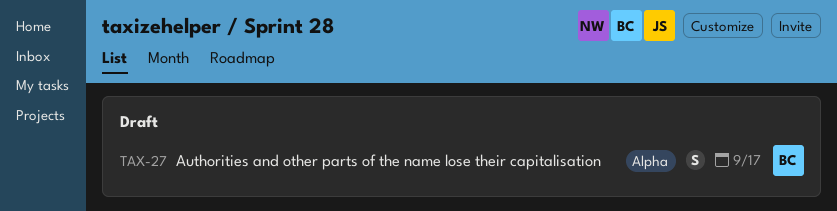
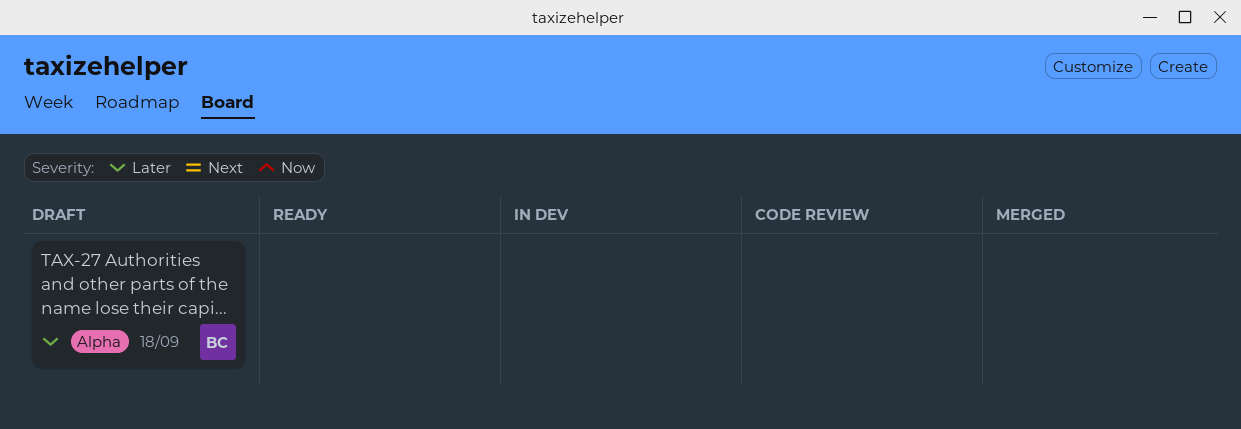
TAX-27, due: Sep 17 -> Sep 18

